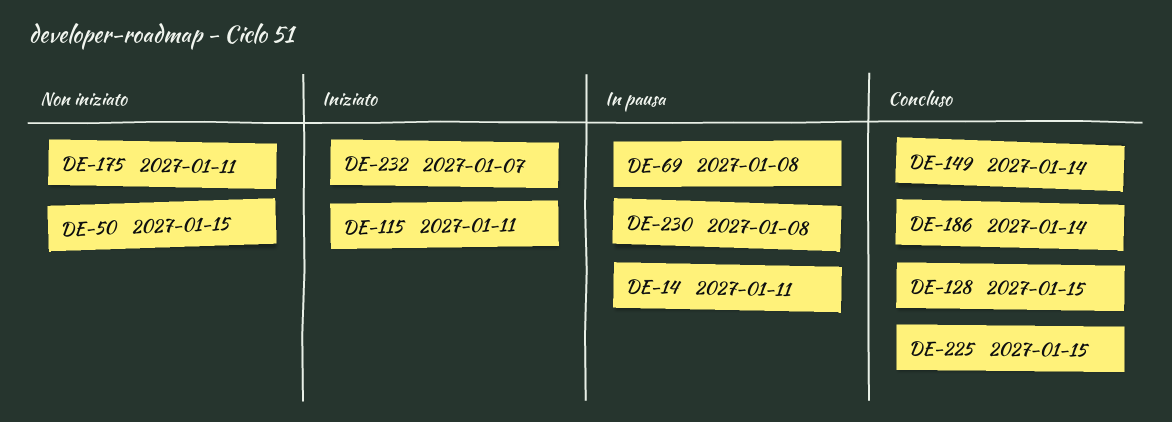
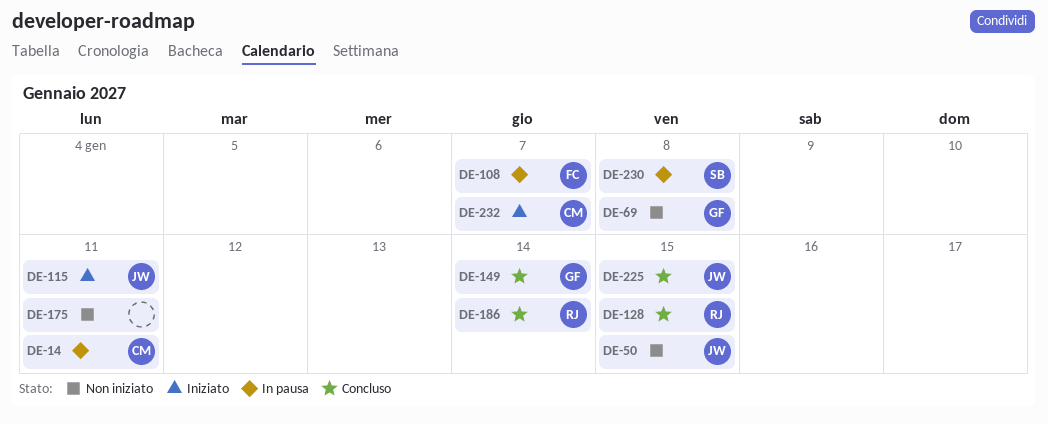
DE-69, status: In pausa -> Non iniziato
DE-108: none -> present

